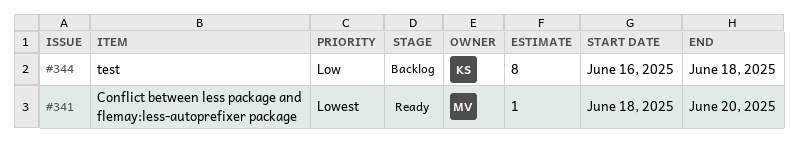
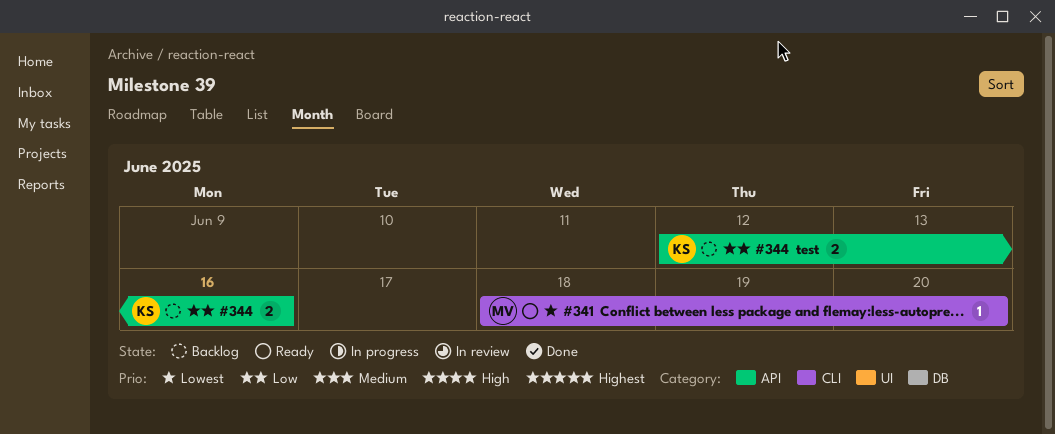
#344, estimate: 8 -> 2
#344, start: Jun 16 -> Jun 12
#344, due: Jun 18 -> Jun 16

